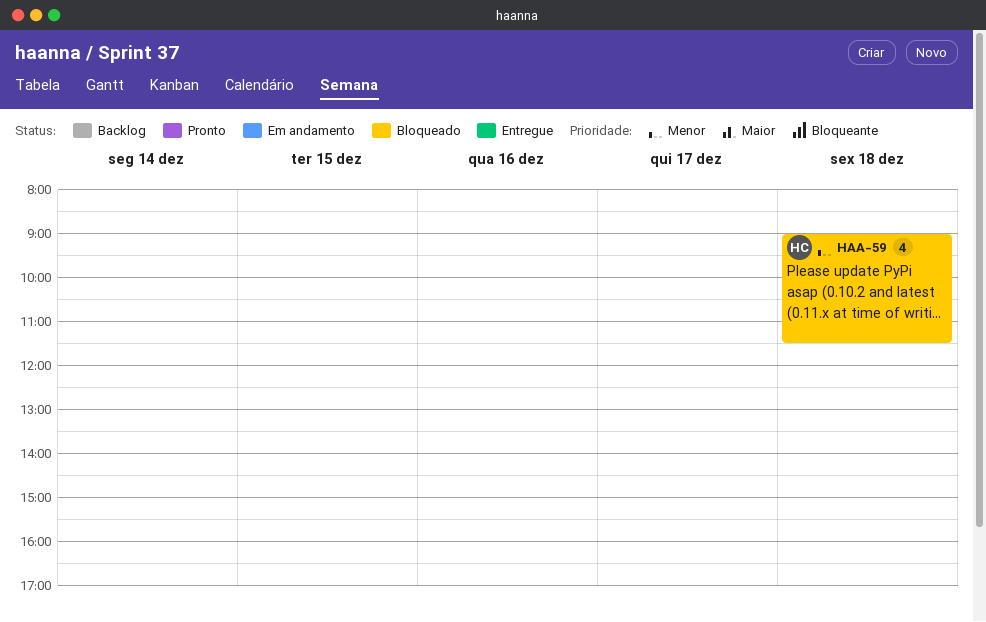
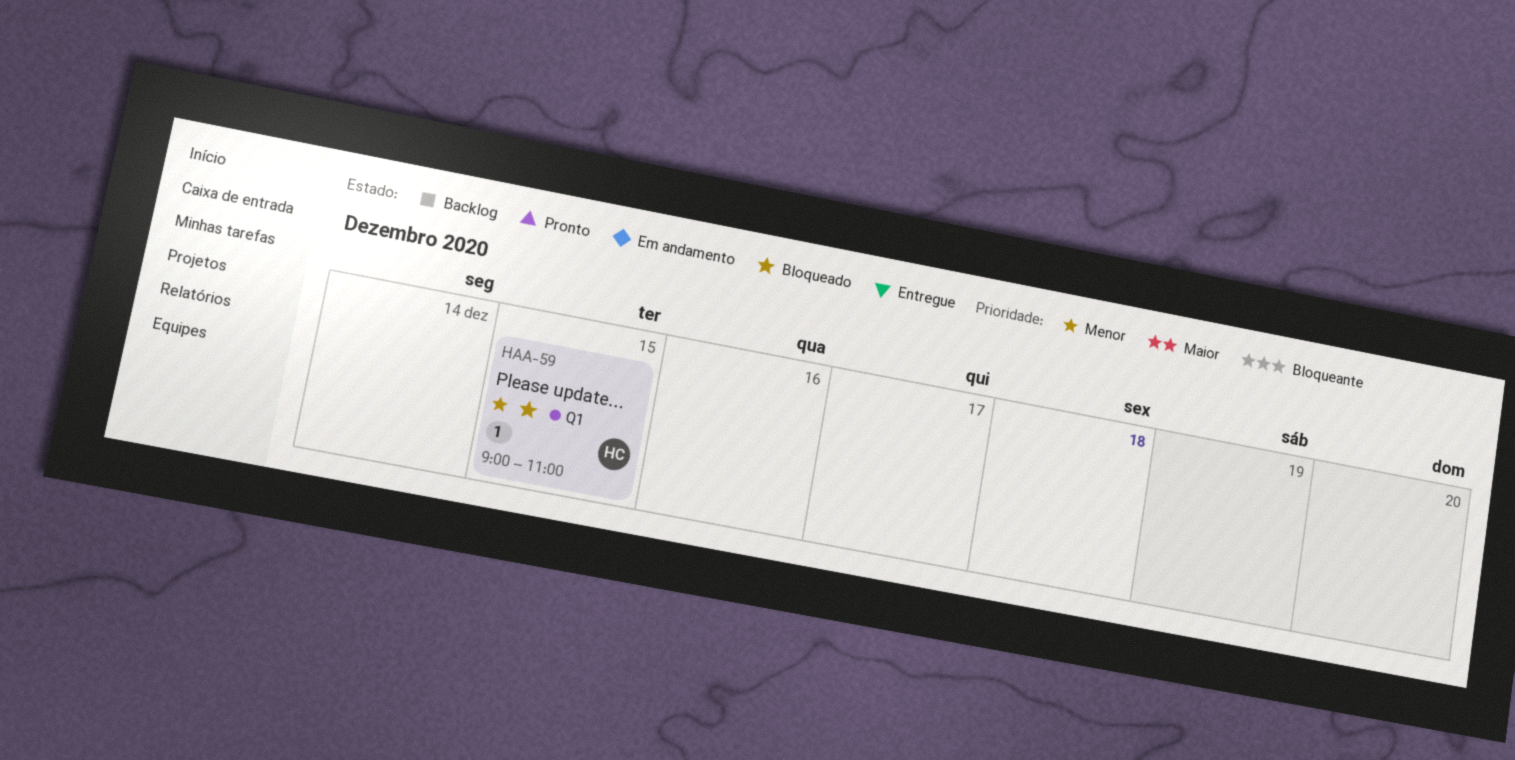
HAA-59, estimate: 4 -> 1
HAA-59, day: Dec 18 -> Dec 15
HAA-59, ends: 11:30 -> 11:00

